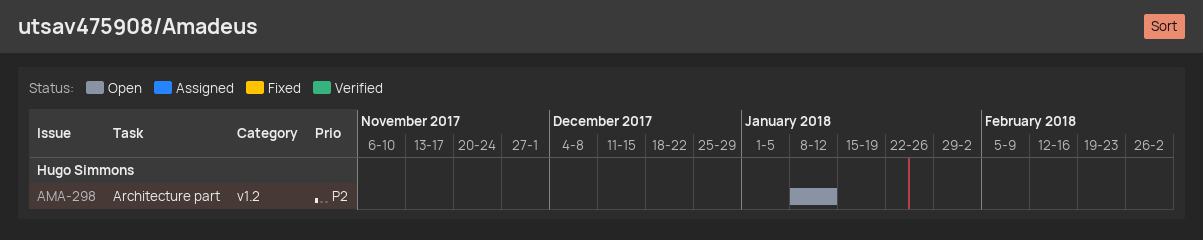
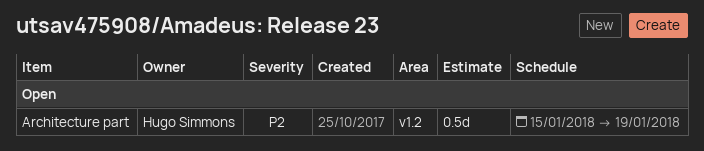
Architecture part, start: Jan 8 -> Jan 15
Architecture part, due: Jan 12 -> Jan 19

